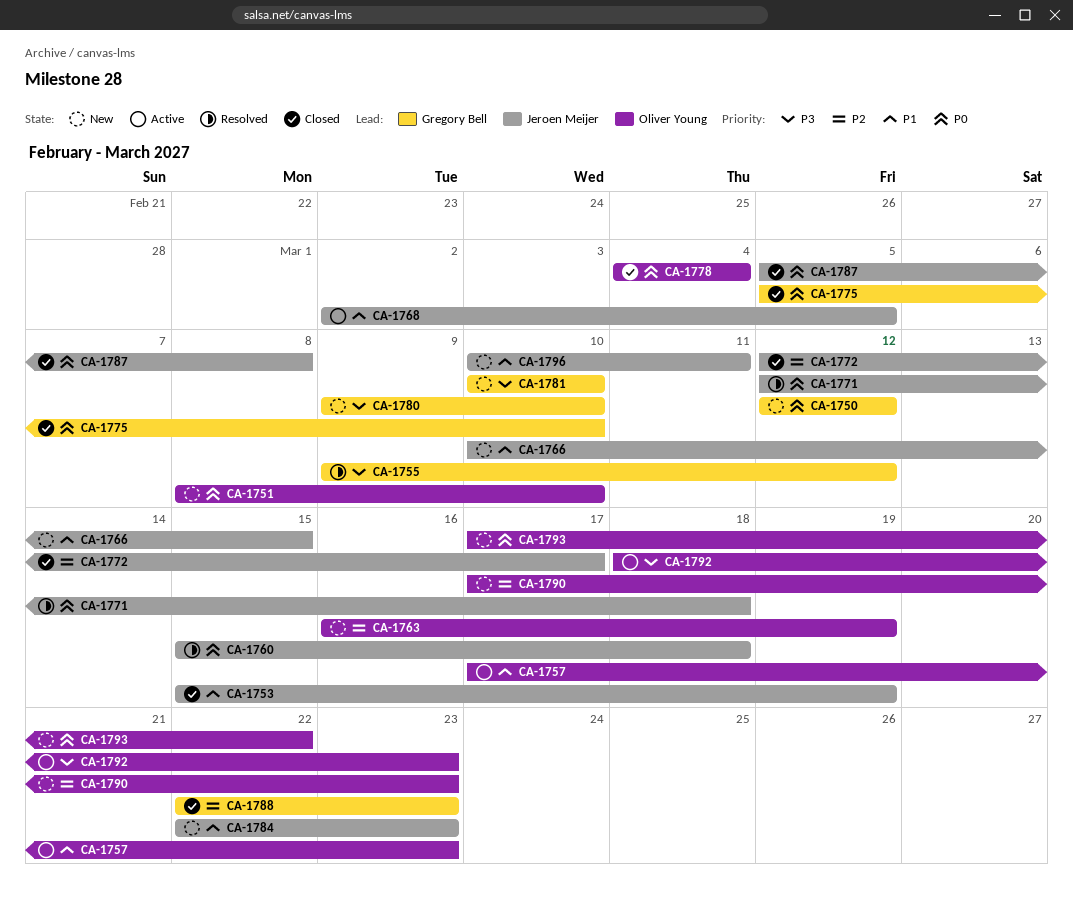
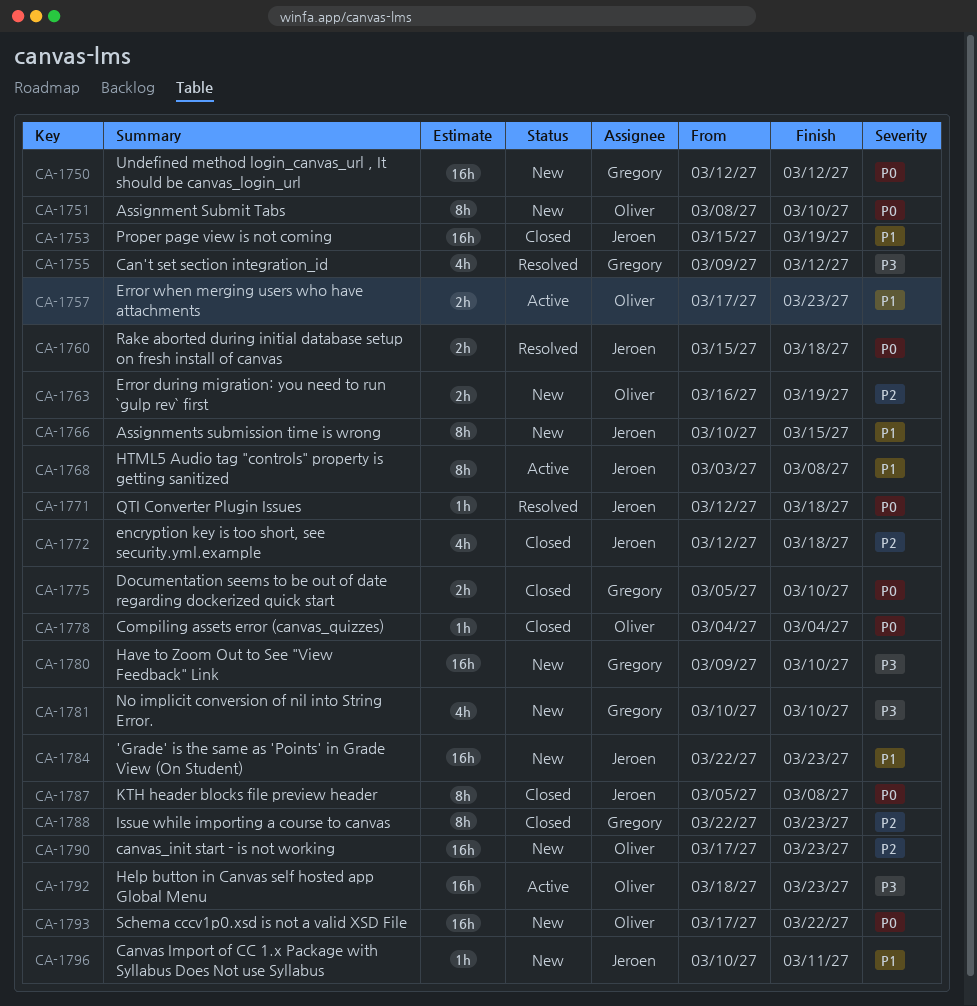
CA-1768, start: Mar 2 -> Mar 3
CA-1768, due: Mar 5 -> Mar 8
CA-1772, due: Mar 17 -> Mar 18

